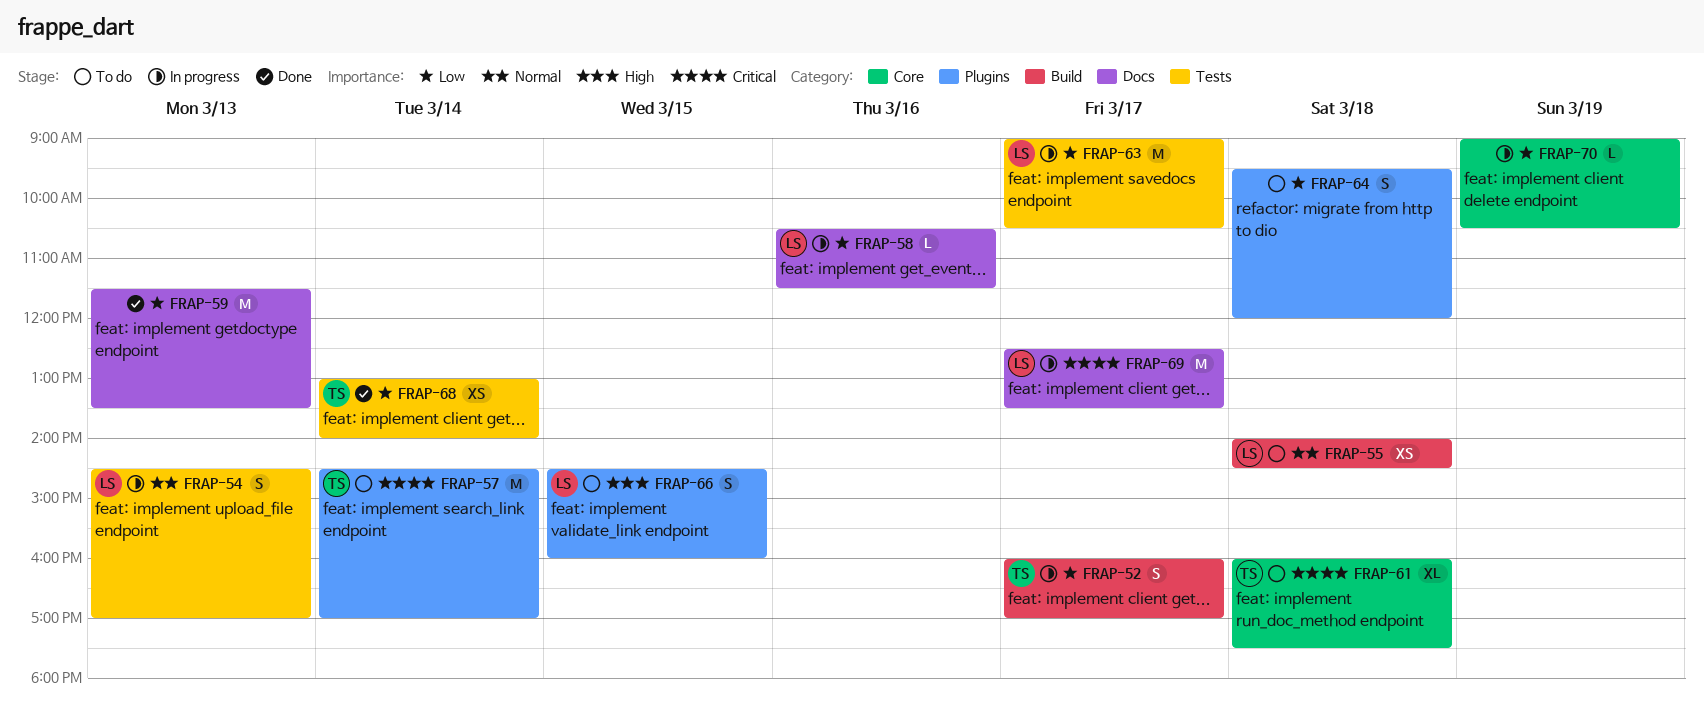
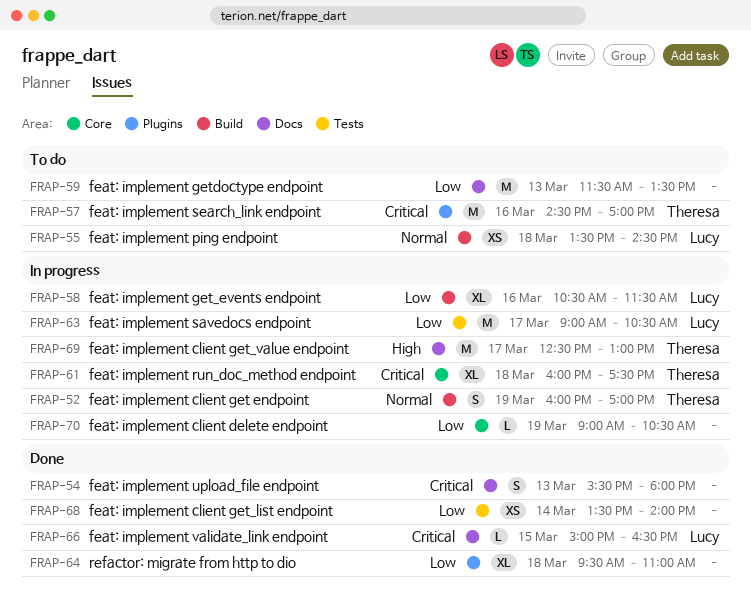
FRAP-52, priority: Low -> Normal
FRAP-52, day: Mar 17 -> Mar 19
FRAP-54, status: In progress -> Done
FRAP-54, owner: Lucy -> none
FRAP-54, priority: Normal -> Critical
FRAP-54, label: Tests -> Docs
FRAP-54, begins: 14:30 -> 15:30
FRAP-54, ends: 17:00 -> 18:00
FRAP-55, begins: 14:00 -> 13:30
FRAP-57, day: Mar 14 -> Mar 16
FRAP-58, label: Docs -> Build
FRAP-58, estimate: L -> XL
FRAP-59, status: Done -> To do
FRAP-61, status: To do -> In progress
FRAP-64, status: To do -> Done
FRAP-64, estimate: S -> XL
FRAP-64, ends: 12:00 -> 11:00
FRAP-66, status: To do -> Done
FRAP-66, priority: High -> Critical
FRAP-66, label: Plugins -> Docs
FRAP-66, estimate: S -> L
FRAP-66, begins: 14:30 -> 15:00
FRAP-66, ends: 16:00 -> 16:30
FRAP-68, owner: Theresa -> none
FRAP-68, begins: 13:00 -> 13:30
FRAP-69, owner: Lucy -> Theresa
FRAP-69, priority: Critical -> High
FRAP-69, ends: 13:30 -> 13:00

